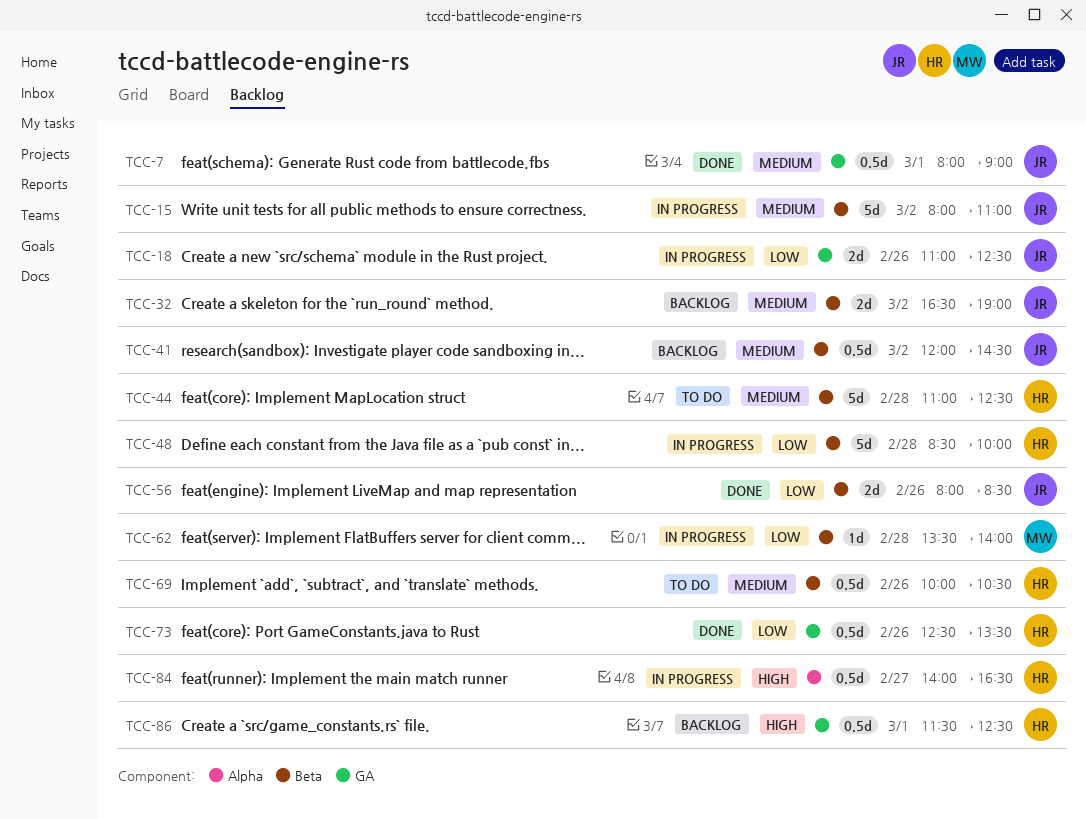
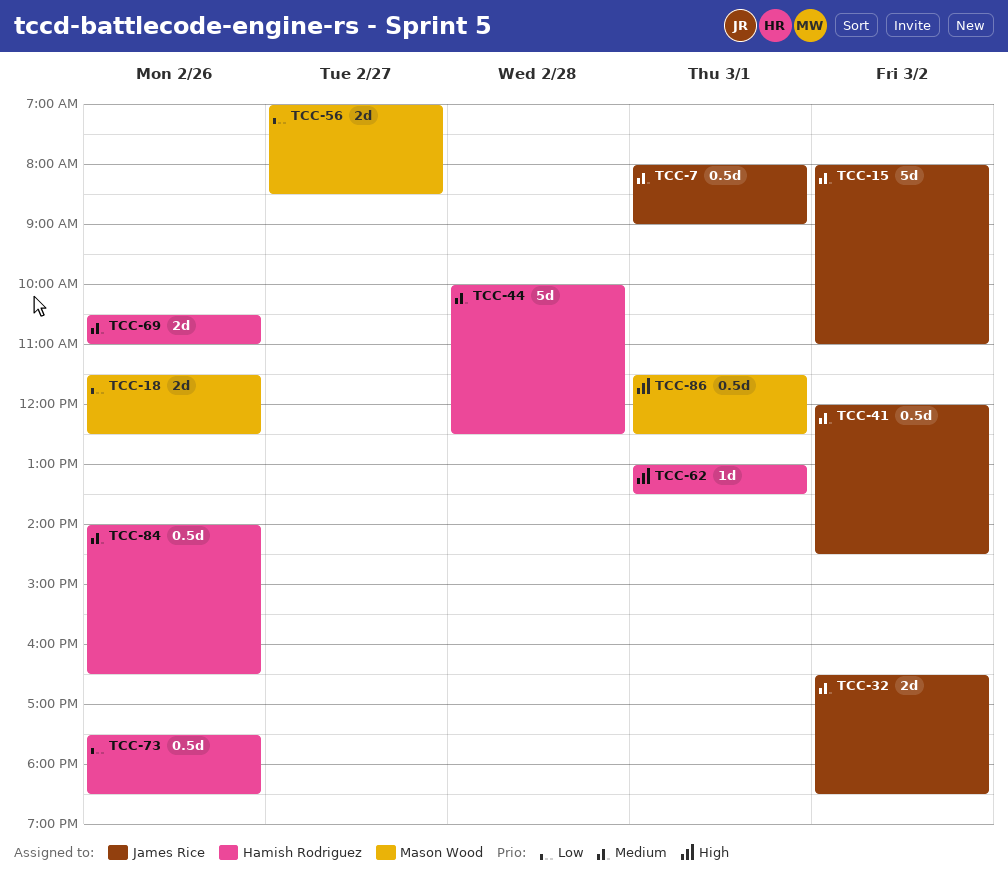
TCC-18, owner: James Rice -> Mason Wood
TCC-18, begins: 11:00 -> 11:30
TCC-32, ends: 19:00 -> 18:30
TCC-44, begins: 11:00 -> 10:00
TCC-48: present -> none
TCC-56, owner: James Rice -> Mason Wood
TCC-56, day: Feb 26 -> Feb 27
TCC-56, begins: 08:00 -> 07:00
TCC-62, owner: Mason Wood -> Hamish Rodriguez
TCC-62, priority: Low -> High
TCC-62, day: Feb 28 -> Mar 1
TCC-62, begins: 13:30 -> 13:00
TCC-62, ends: 14:00 -> 13:30
TCC-69, estimate: 0.5d -> 2d
TCC-69, begins: 10:00 -> 10:30
TCC-69, ends: 10:30 -> 11:00
TCC-73, begins: 12:30 -> 17:30
TCC-73, ends: 13:30 -> 18:30
TCC-84, priority: High -> Medium
TCC-84, day: Feb 27 -> Feb 26
TCC-86, owner: Hamish Rodriguez -> Mason Wood

